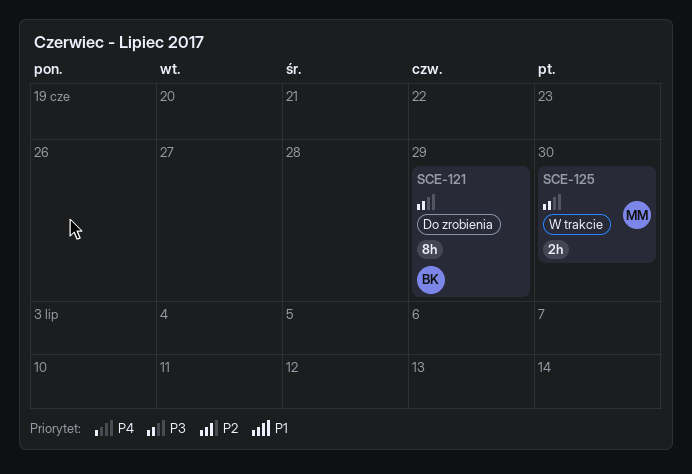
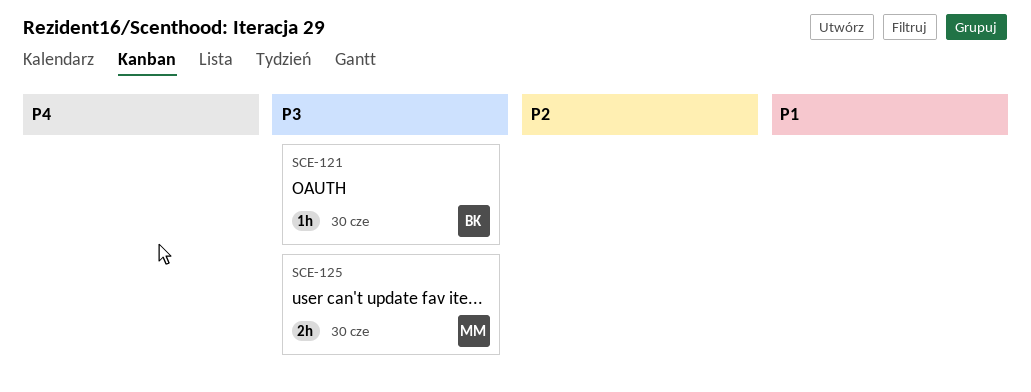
SCE-121, estimate: 8h -> 1h
SCE-121, due: Jun 29 -> Jun 30

